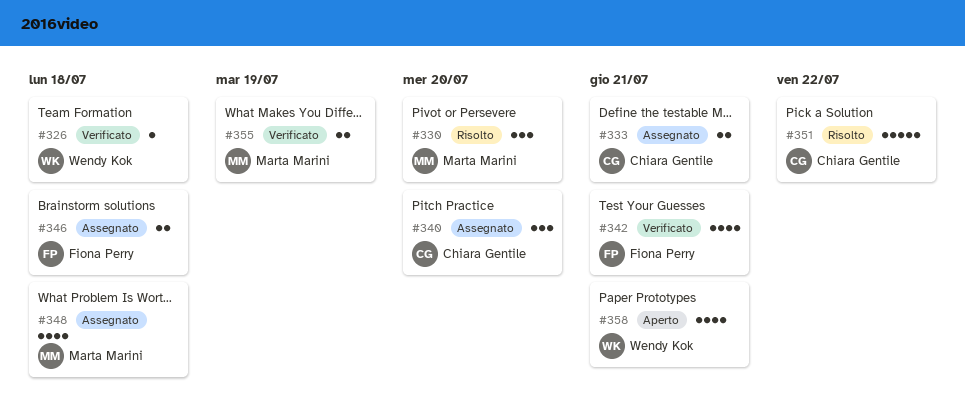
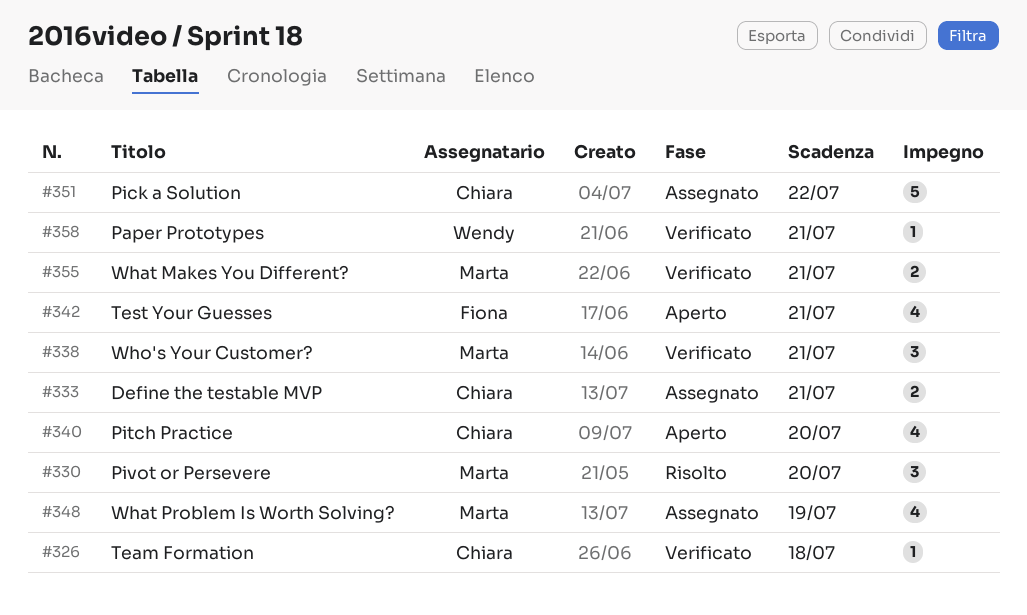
#326, owner: Wendy Kok -> Chiara Gentile
#338: none -> present
#340, status: Assegnato -> Aperto
#340, estimate: 3 -> 4
#342, status: Verificato -> Aperto
#346: present -> none
#348, due: Jul 18 -> Jul 19
#351, status: Risolto -> Assegnato
#355, due: Jul 19 -> Jul 21
#358, status: Aperto -> Verificato
#358, estimate: 4 -> 1

